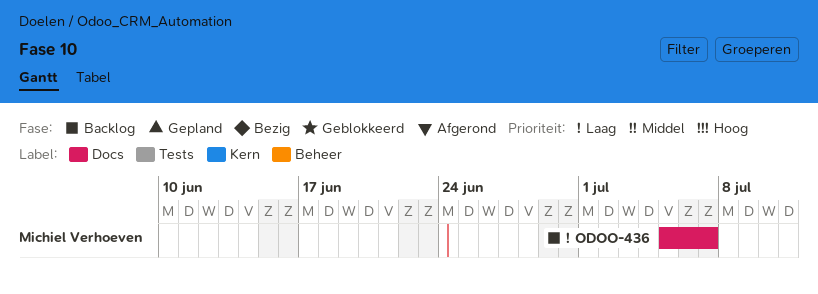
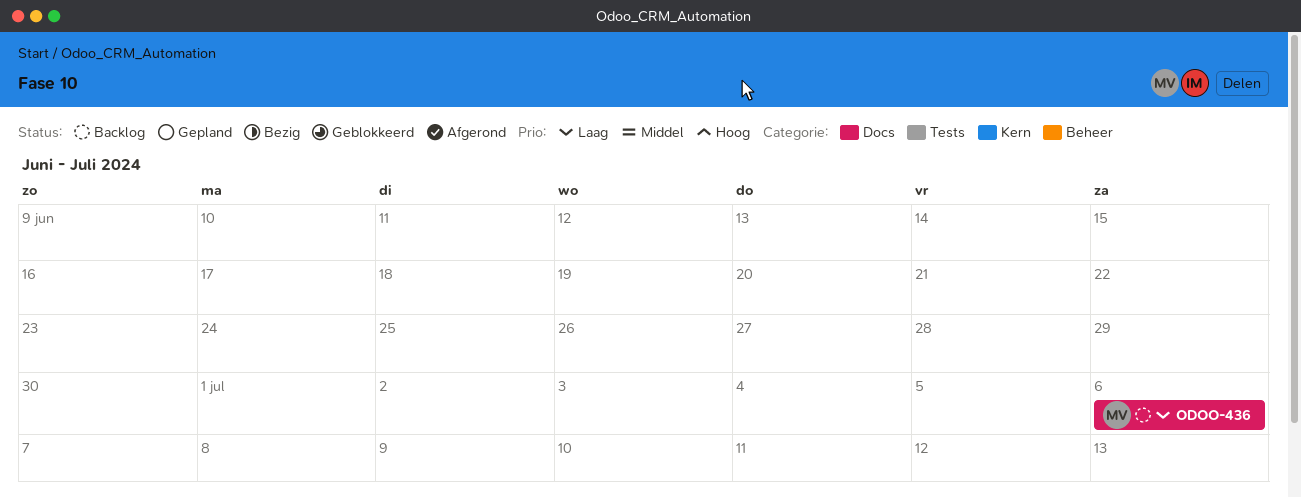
ODOO-436, start: Jul 5 -> Jul 6
ODOO-436, due: Jul 7 -> Jul 6

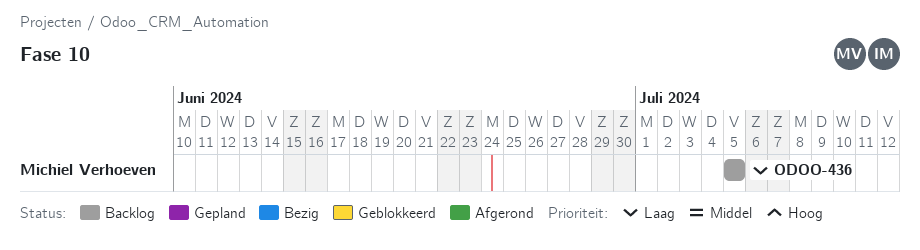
ODOO-436, start: Jul 6 -> Jul 5
ODOO-436, due: Jul 6 -> Jul 5

